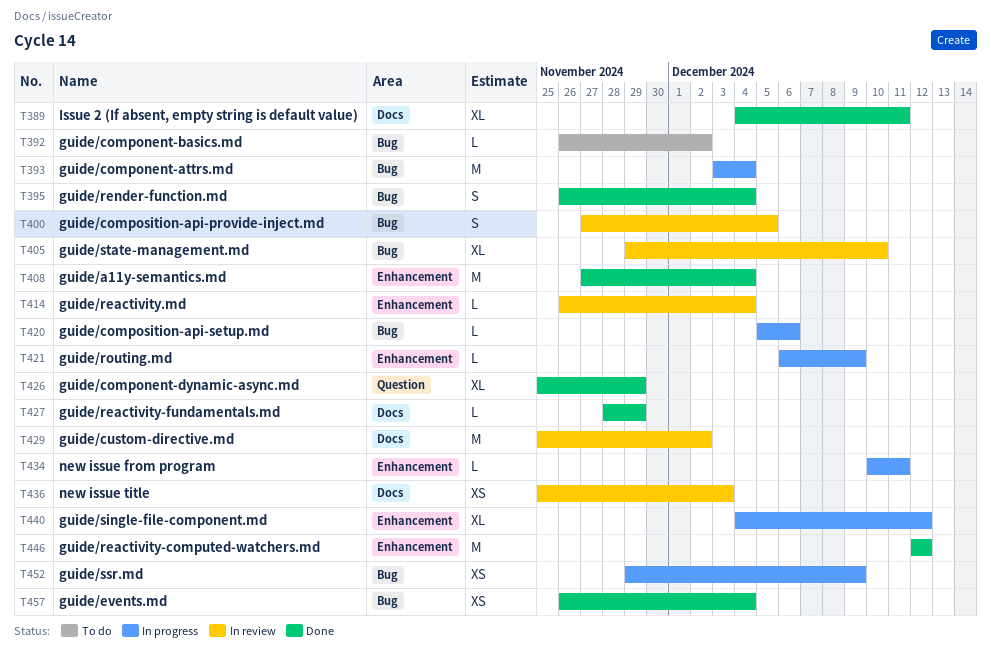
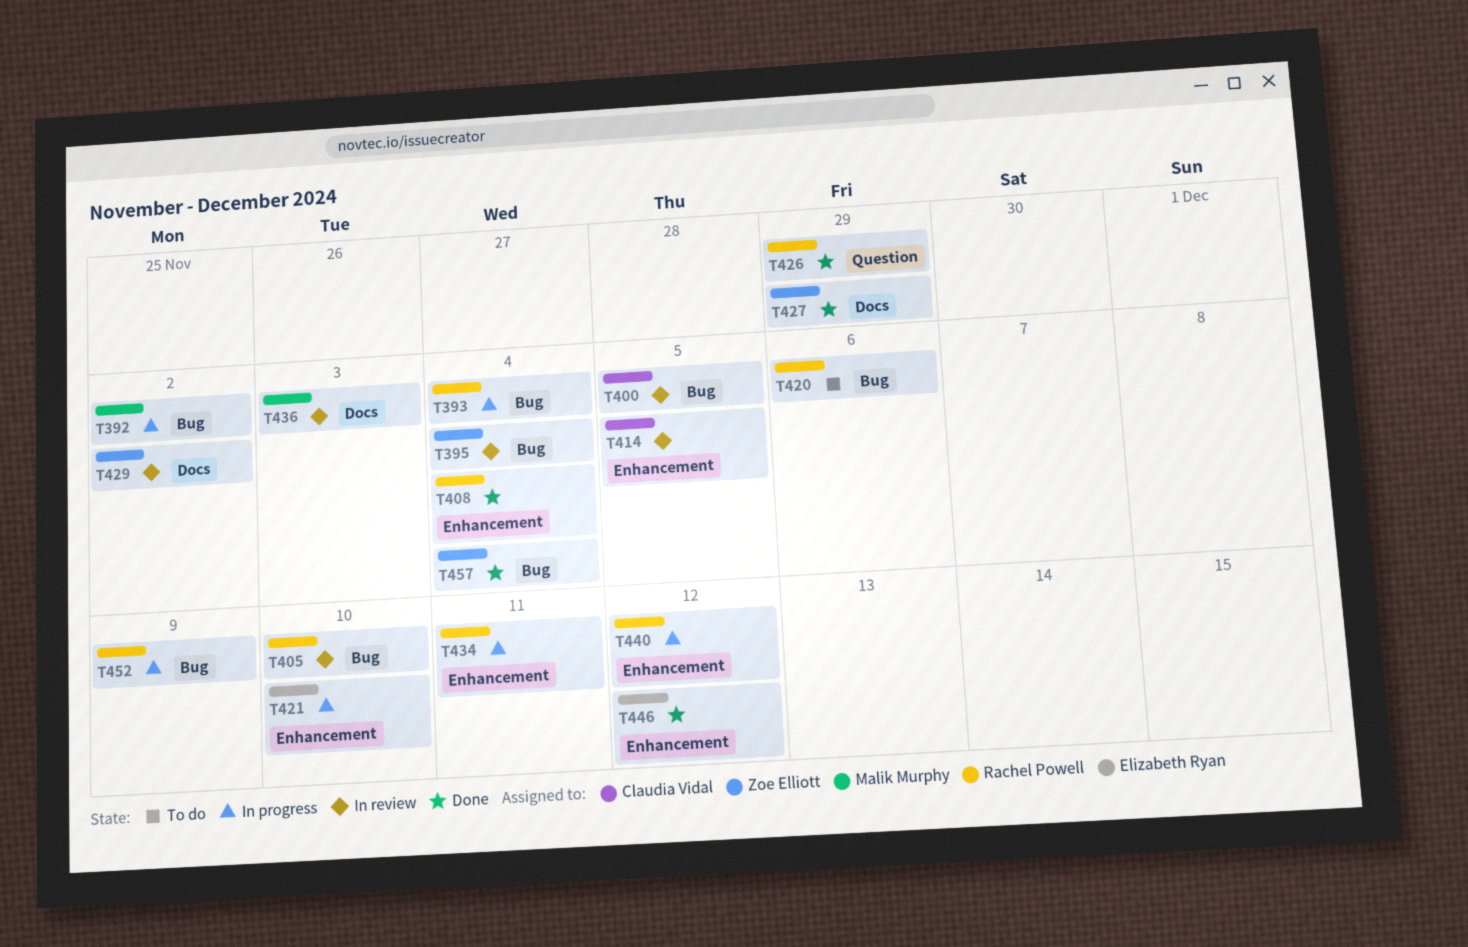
T389: present -> none
T392, status: To do -> In progress
T395, status: Done -> In review
T414, due: Dec 4 -> Dec 5
T420, status: In progress -> To do
T421, due: Dec 9 -> Dec 10

